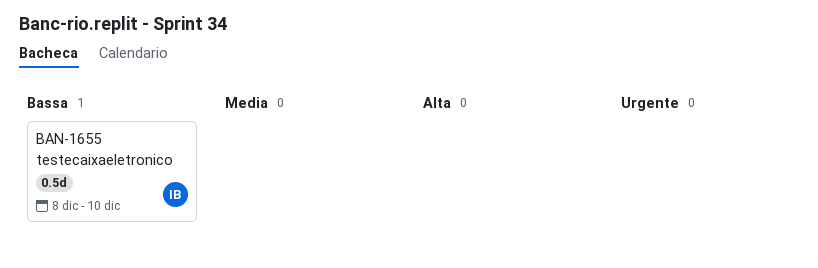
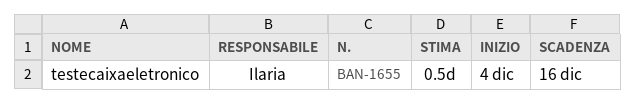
BAN-1655, start: Dec 8 -> Dec 4
BAN-1655, due: Dec 10 -> Dec 16

